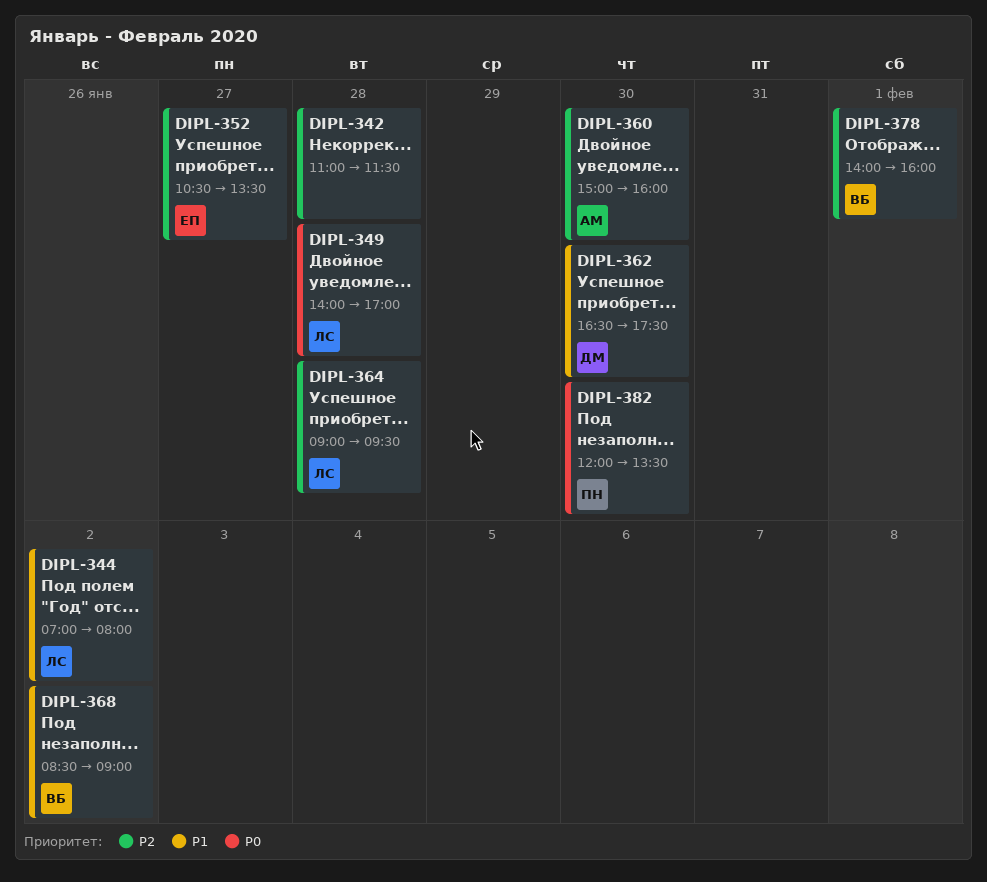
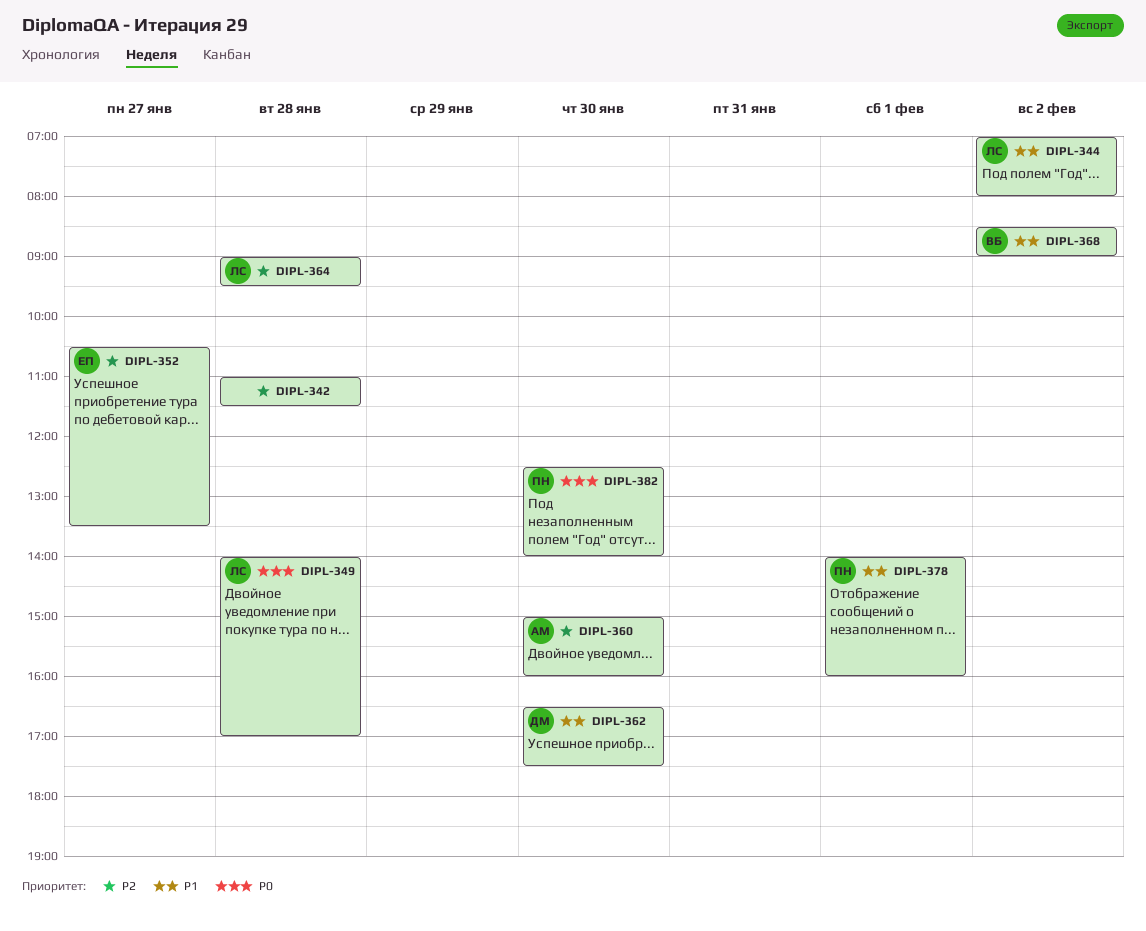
DIPL-378, owner: ВБ -> ПН
DIPL-378, priority: P2 -> P1
DIPL-382, begins: 12:00 -> 12:30
DIPL-382, ends: 13:30 -> 14:00

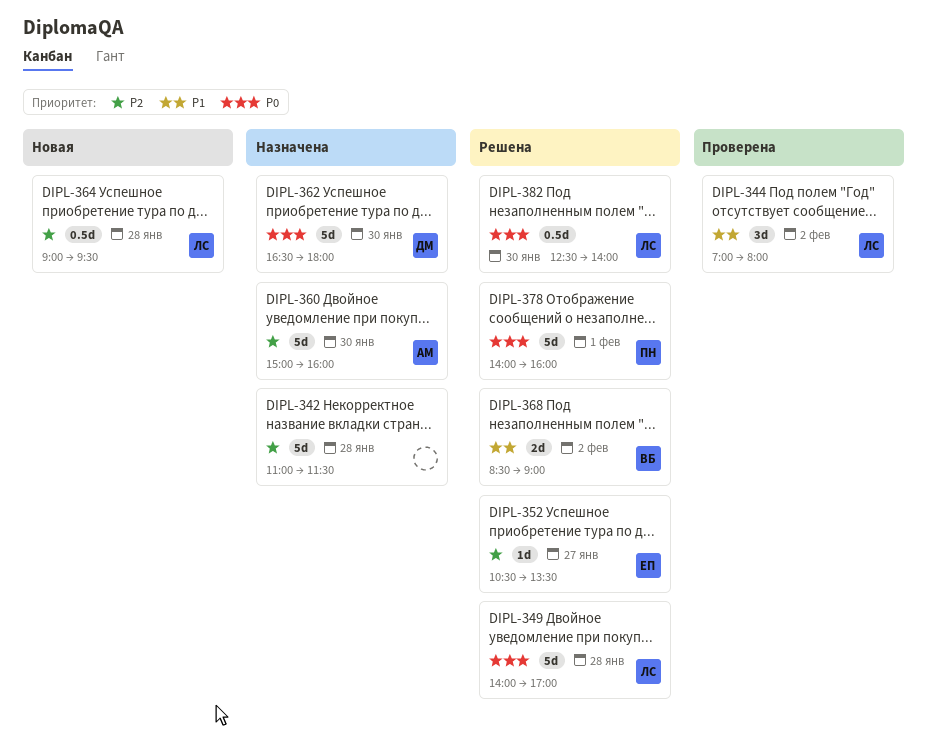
DIPL-362, priority: P1 -> P0
DIPL-362, ends: 17:30 -> 18:00
DIPL-378, priority: P1 -> P0
DIPL-382, owner: ПН -> ЛС

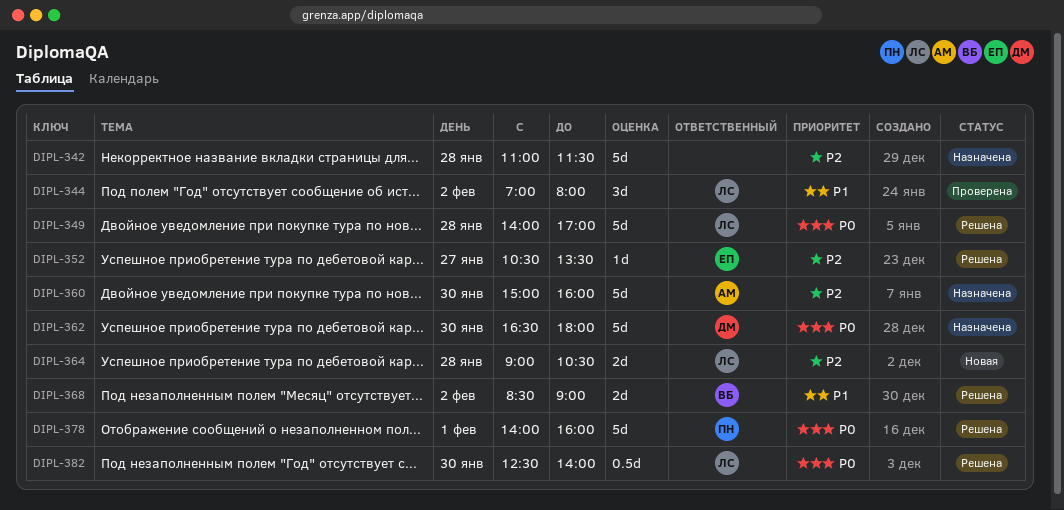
DIPL-364, estimate: 0.5d -> 2d
DIPL-364, ends: 09:30 -> 10:30

